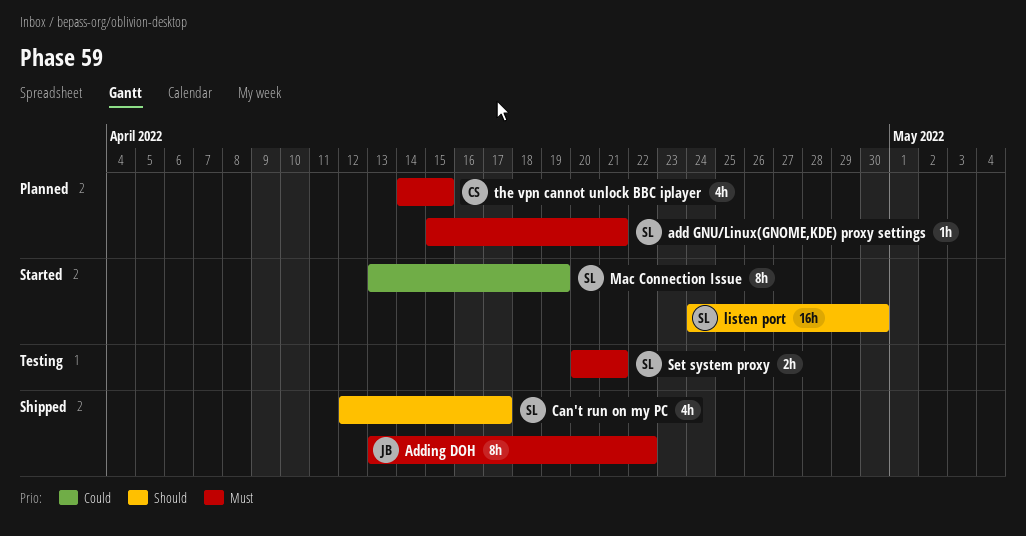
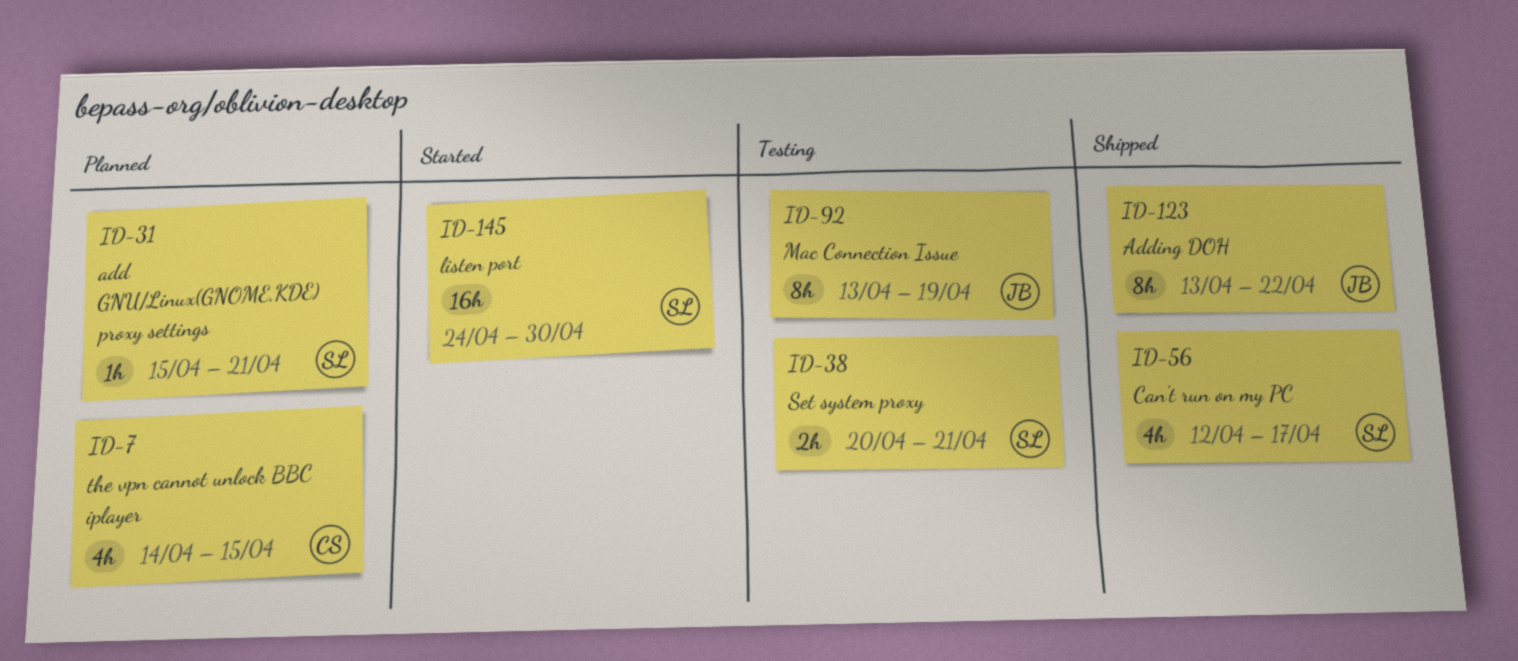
Mac Connection Issue, status: Started -> Testing
Mac Connection Issue, owner: SL -> JB

